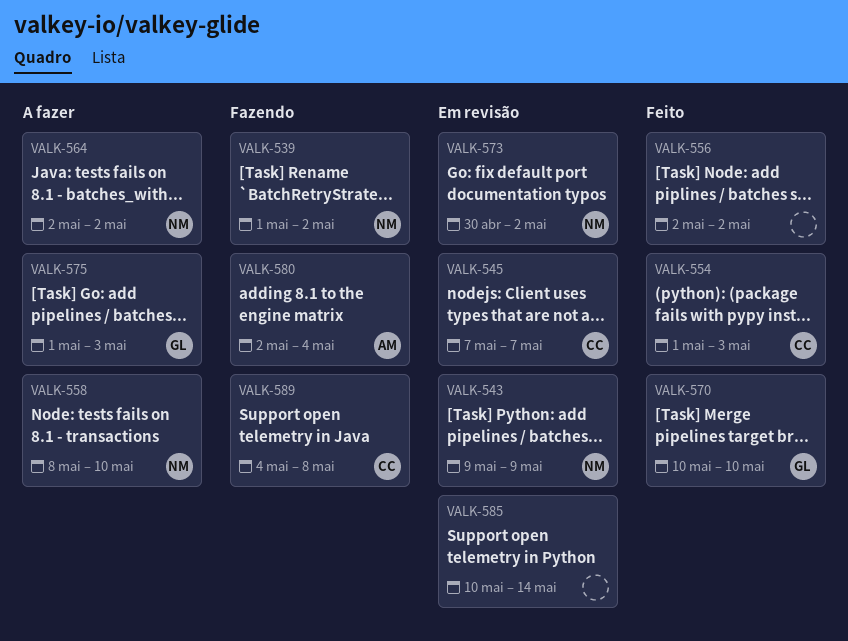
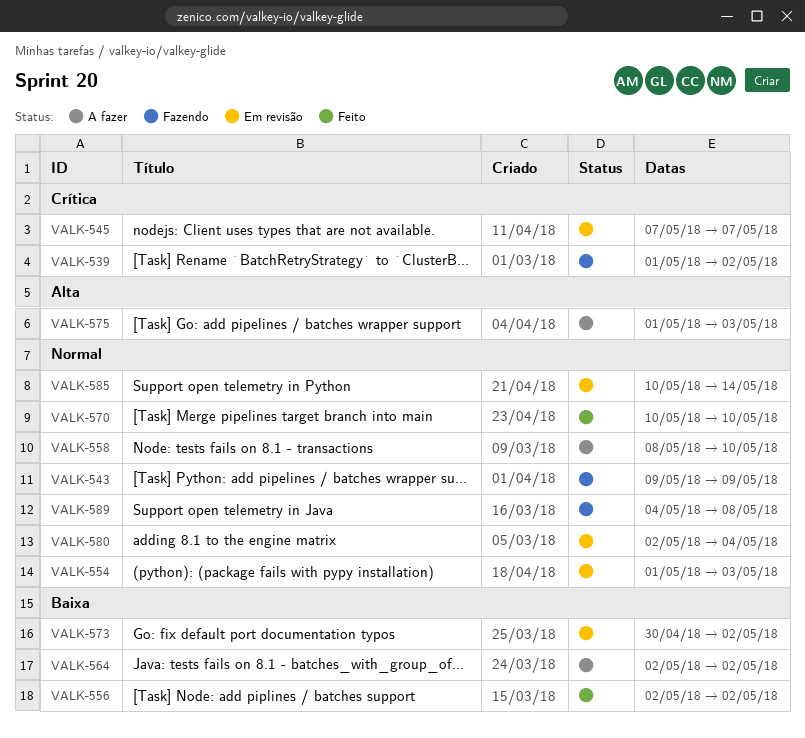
VALK-543, status: Em revisão -> Fazendo
VALK-554, status: Feito -> Em revisão
VALK-580, status: Fazendo -> Em revisão

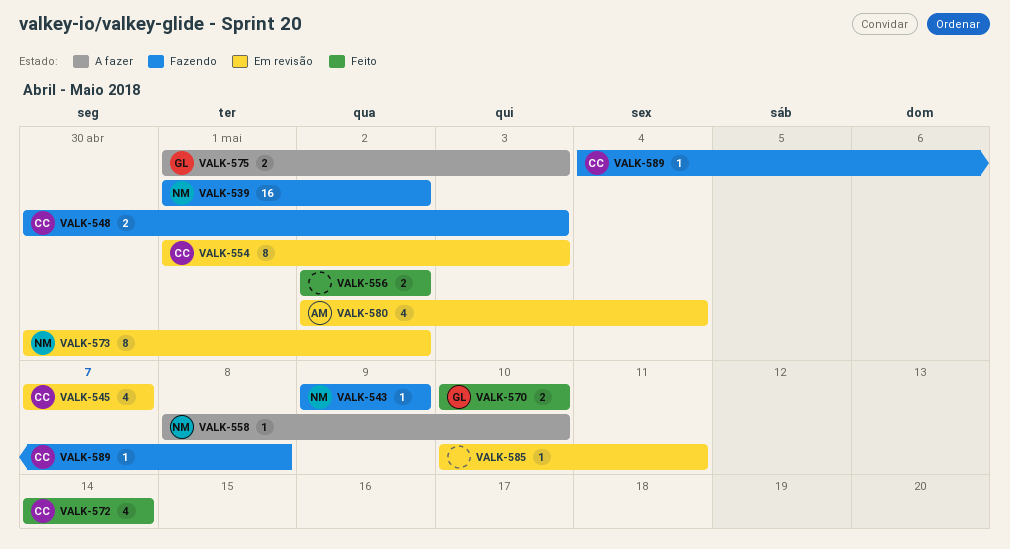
VALK-548: none -> present
VALK-564: present -> none
VALK-572: none -> present
VALK-585, due: May 14 -> May 11

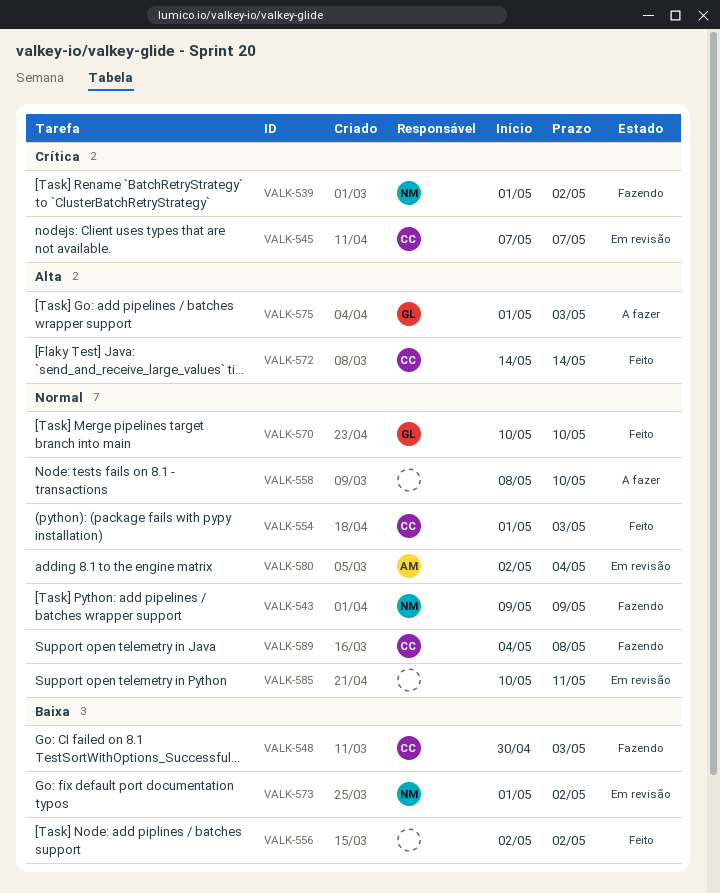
VALK-554, status: Em revisão -> Feito
VALK-558, owner: NM -> none
VALK-573, start: Apr 30 -> May 1

